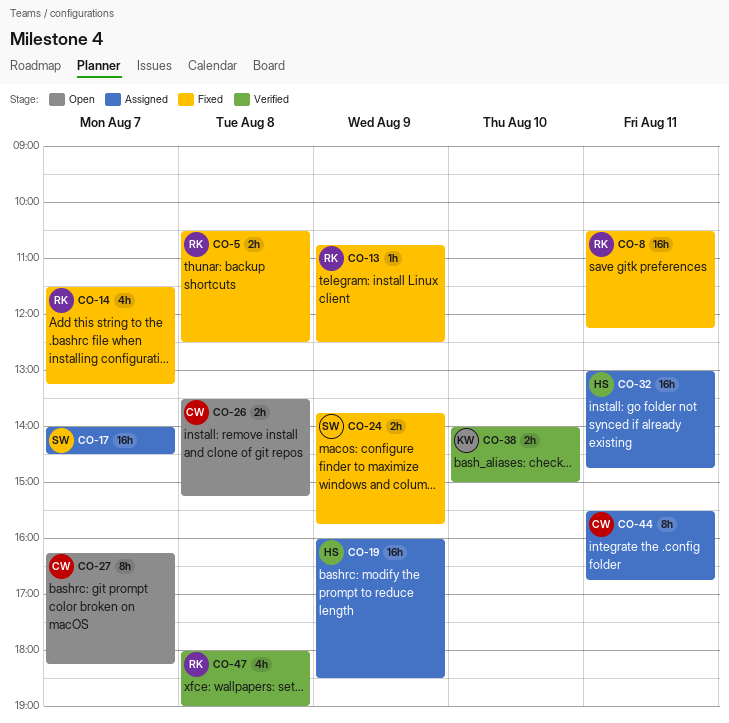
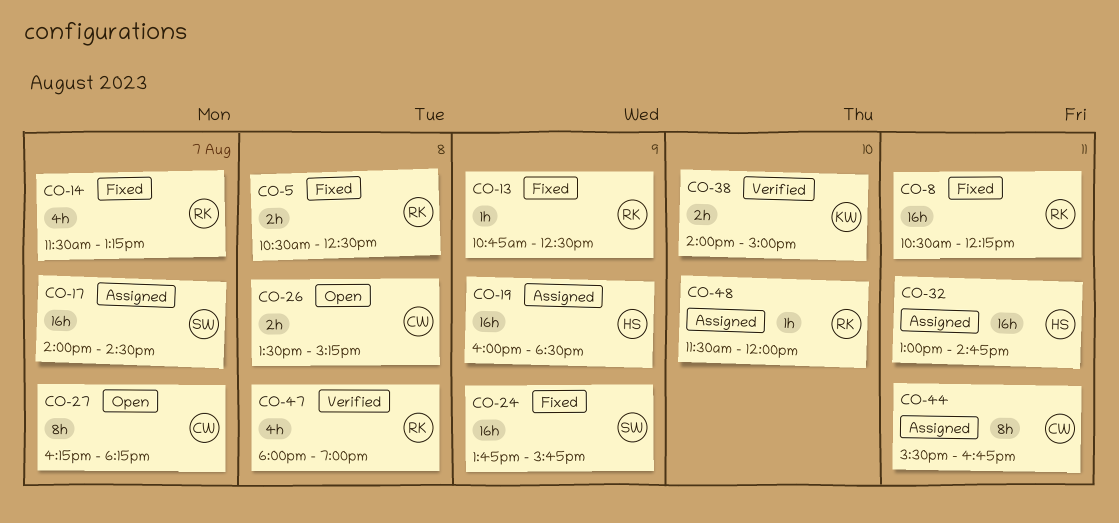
CO-24, estimate: 2h -> 16h
CO-48: none -> present

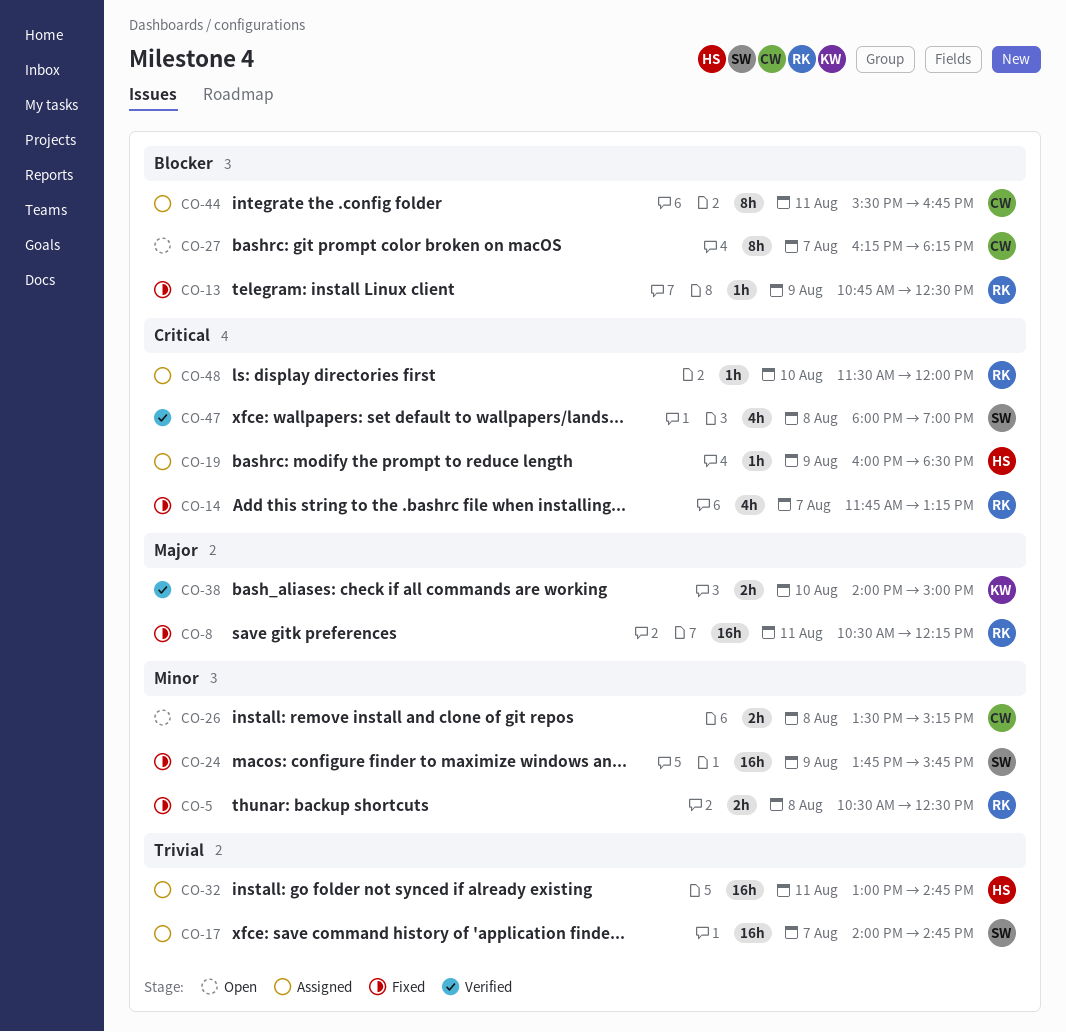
CO-14, begins: 11:30 -> 11:45
CO-17, ends: 14:30 -> 14:45
CO-19, estimate: 16h -> 1h
CO-47, owner: RK -> SW

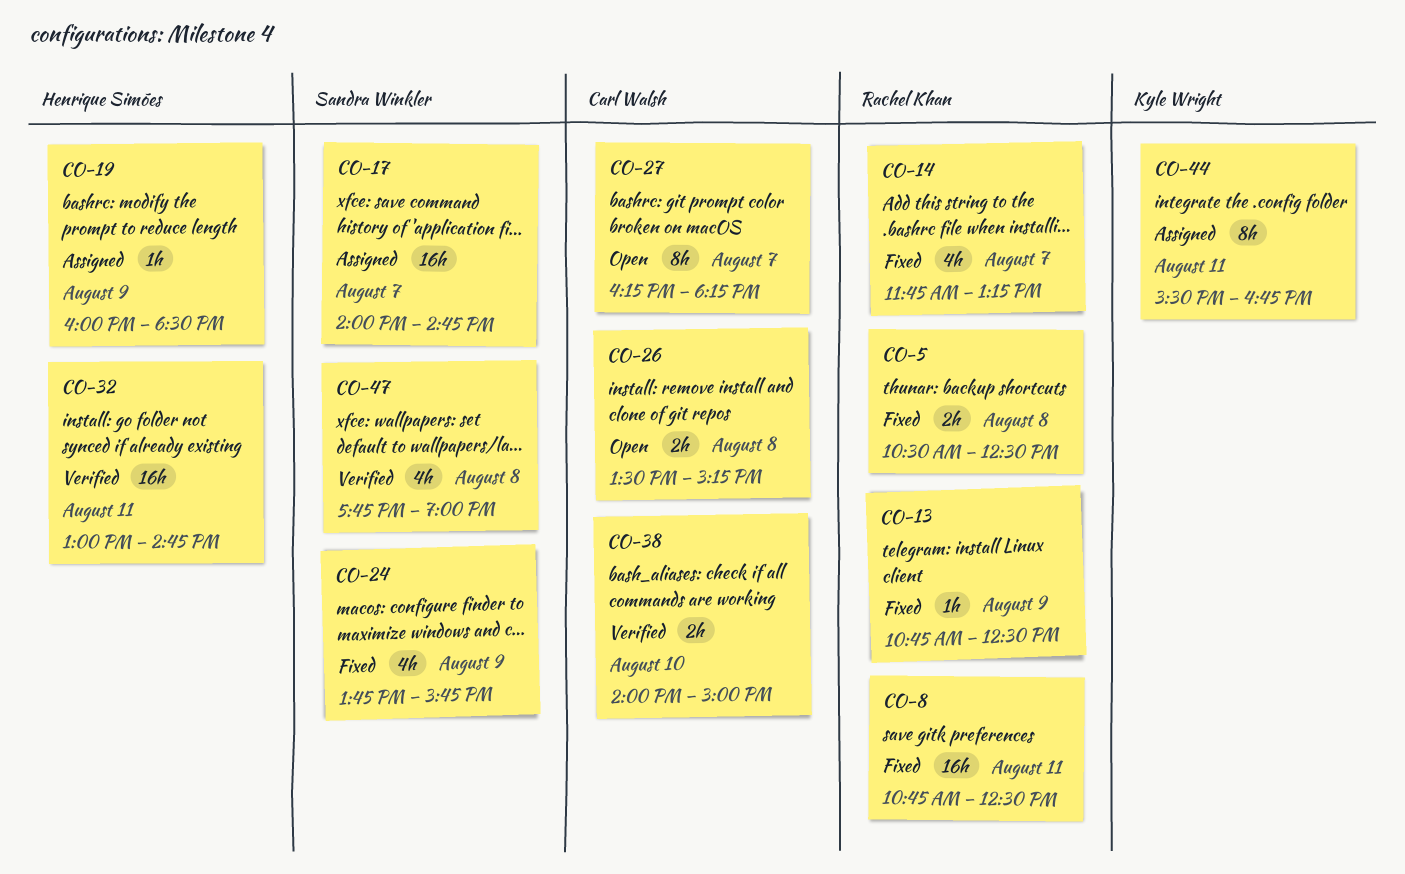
CO-8, begins: 10:30 -> 10:45
CO-8, ends: 12:15 -> 12:30
CO-24, estimate: 16h -> 4h
CO-32, status: Assigned -> Verified
CO-38, owner: Kyle Wright -> Carl Walsh
CO-44, owner: Carl Walsh -> Kyle Wright
CO-47, begins: 18:00 -> 17:45
CO-48: present -> none

